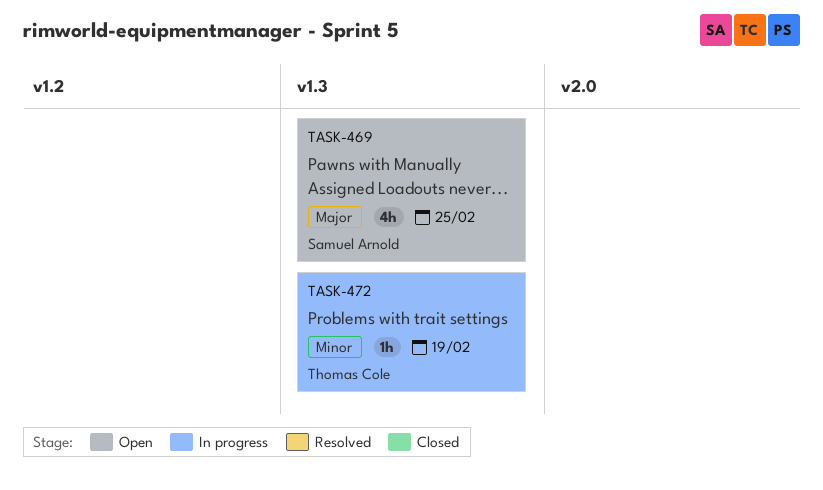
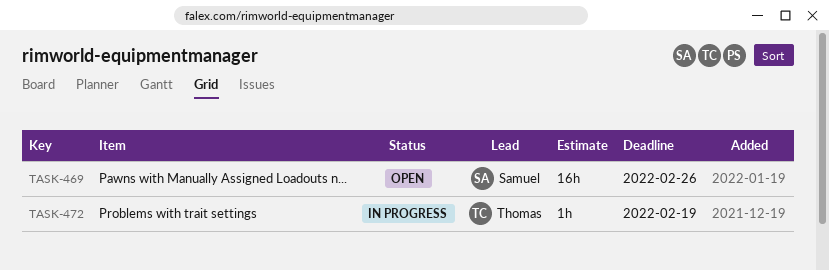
TASK-469, estimate: 4h -> 16h
TASK-469, due: Feb 25 -> Feb 26

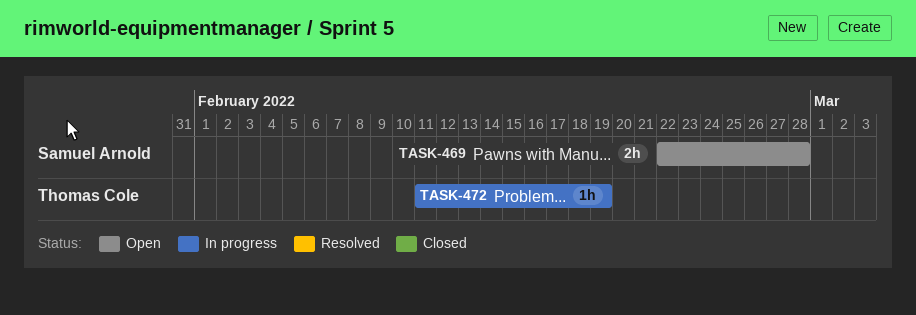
TASK-469, estimate: 16h -> 2h
TASK-469, due: Feb 26 -> Feb 28

